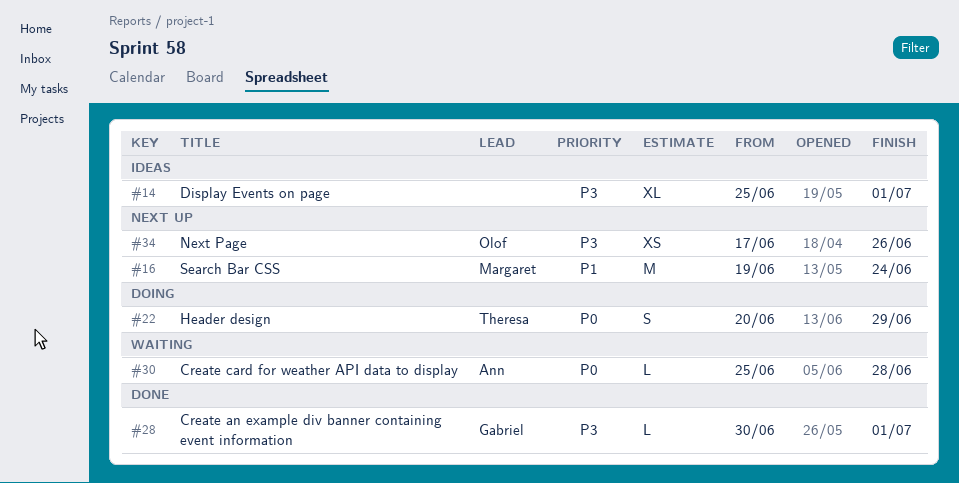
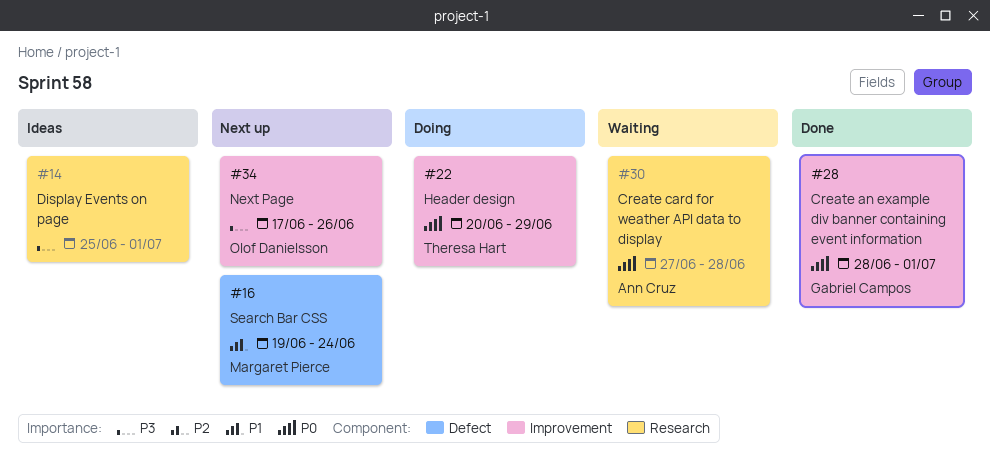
#28, priority: P3 -> P0
#28, start: Jun 30 -> Jun 28
#30, start: Jun 25 -> Jun 27

